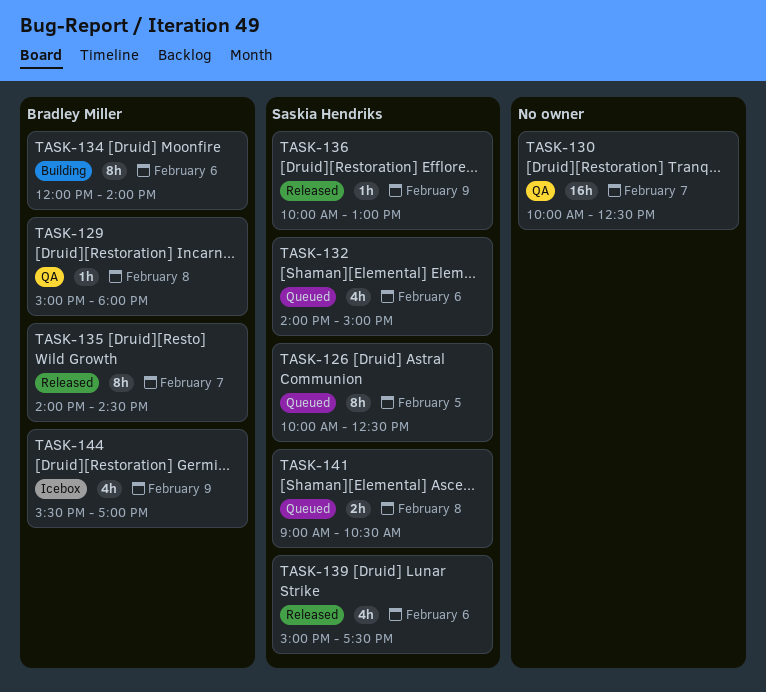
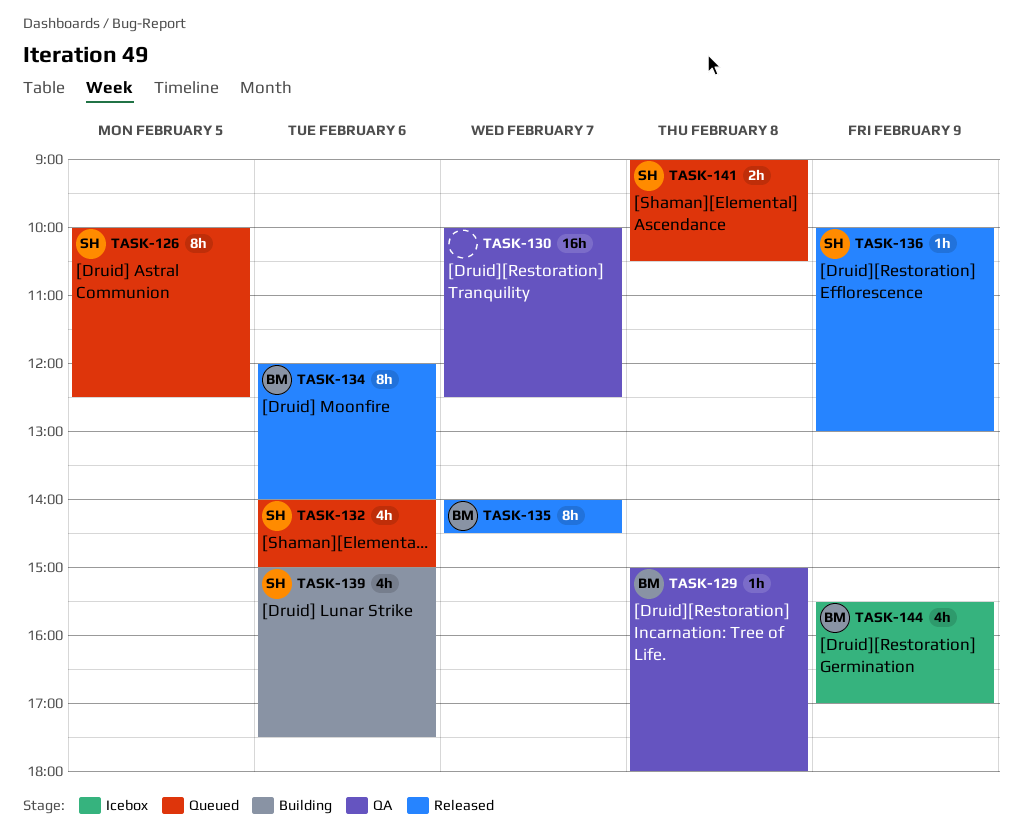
TASK-134, status: Building -> Released
TASK-139, status: Released -> Building

